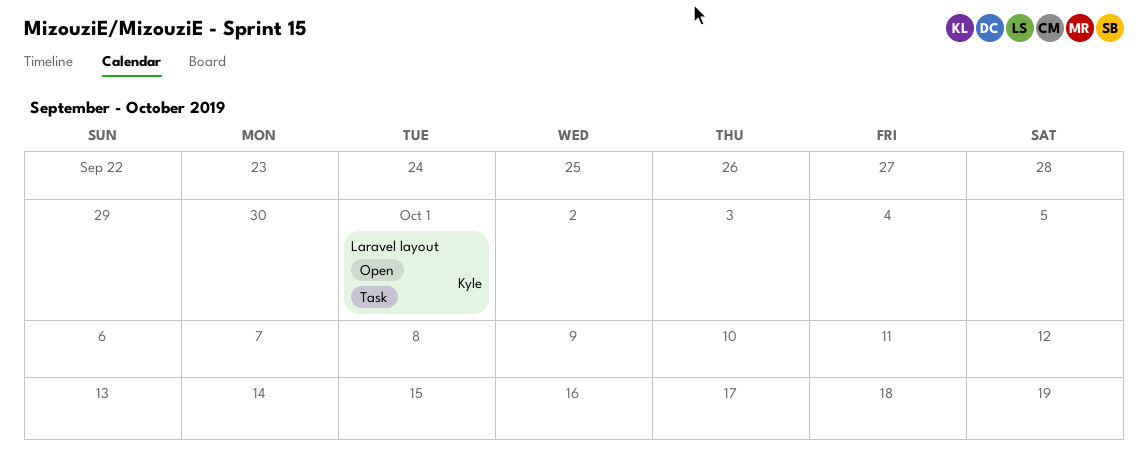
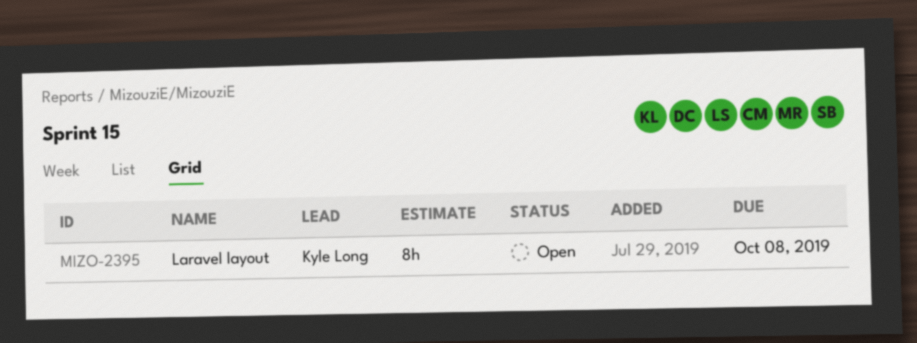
Laravel layout, due: Oct 1 -> Oct 8

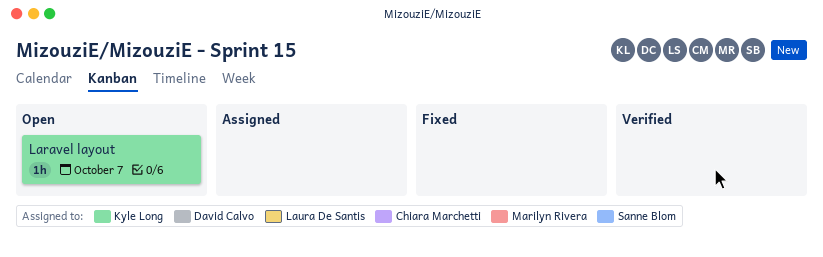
Laravel layout, estimate: 8h -> 1h
Laravel layout, due: Oct 8 -> Oct 7

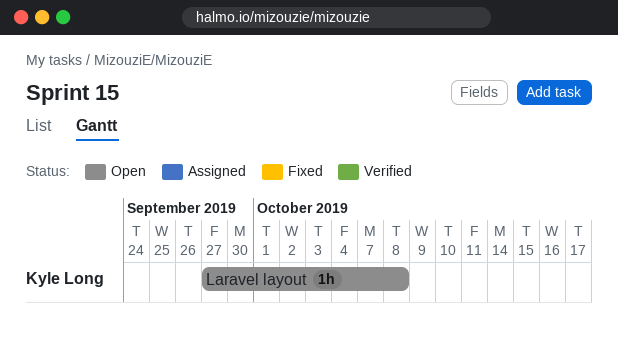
Laravel layout, due: Oct 7 -> Oct 8

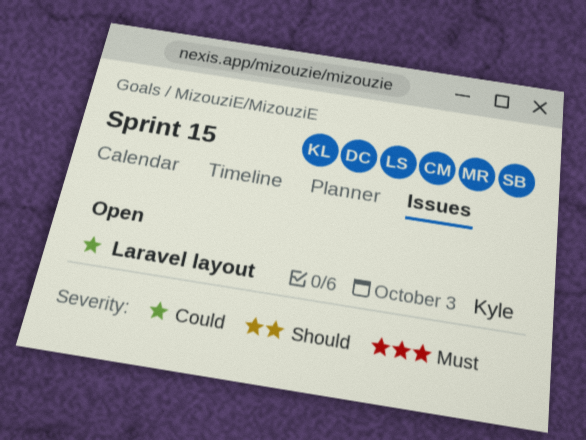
Laravel layout, due: Oct 8 -> Oct 3

